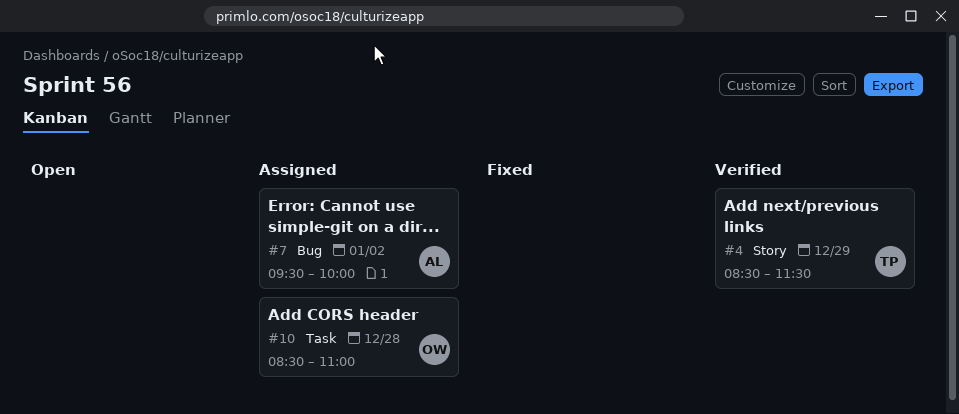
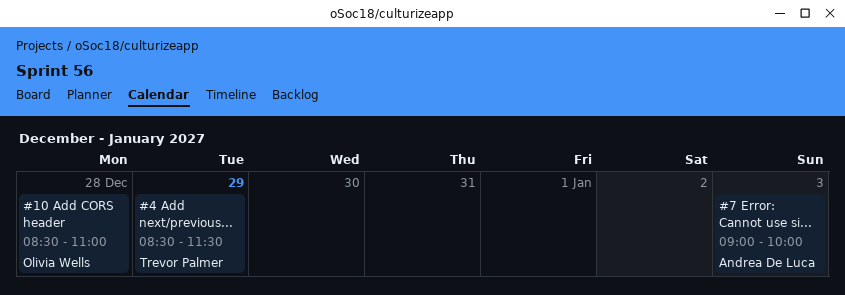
#7, day: Jan 2 -> Jan 3
#7, begins: 09:30 -> 09:00

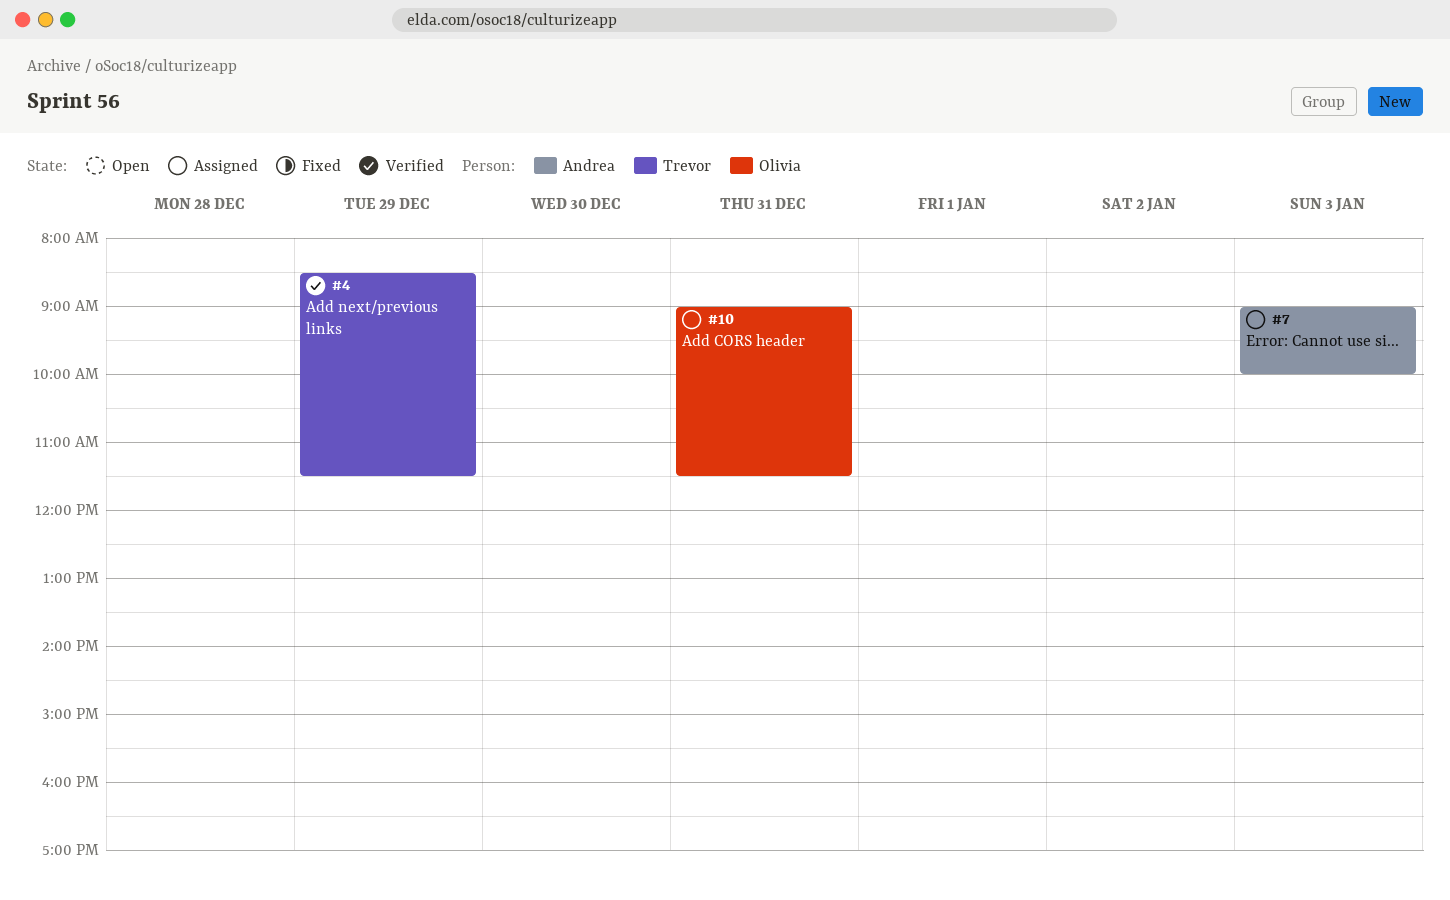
#10, day: Dec 28 -> Dec 31
#10, begins: 08:30 -> 09:00
#10, ends: 11:00 -> 11:30

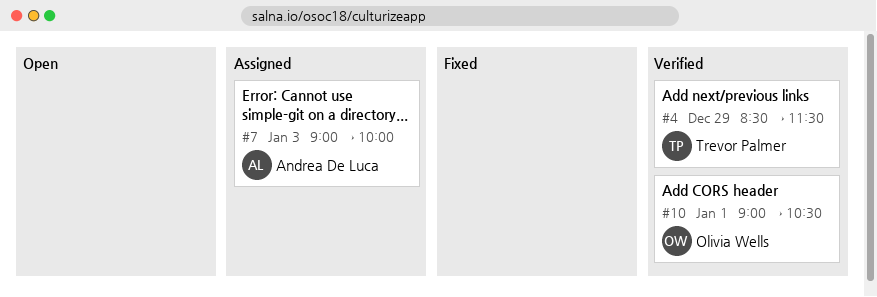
#10, status: Assigned -> Verified
#10, day: Dec 31 -> Jan 1
#10, ends: 11:30 -> 10:30

